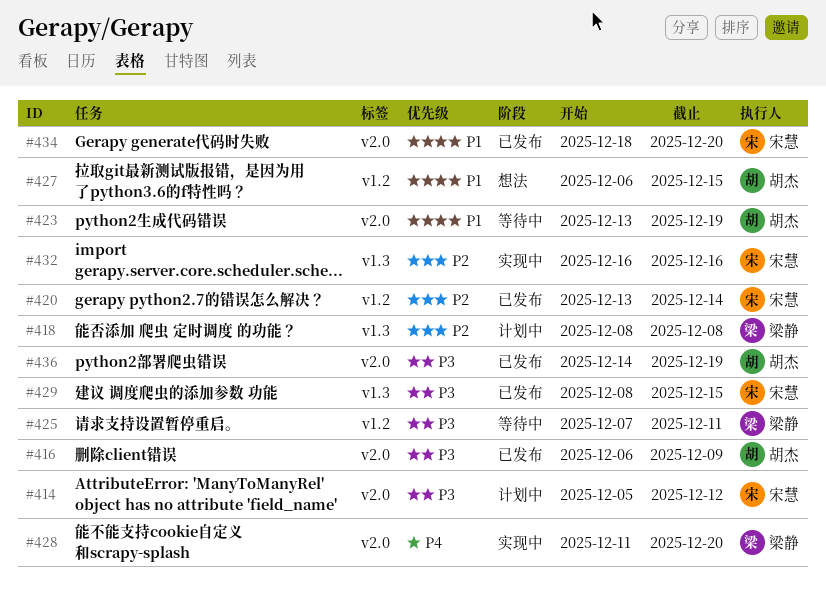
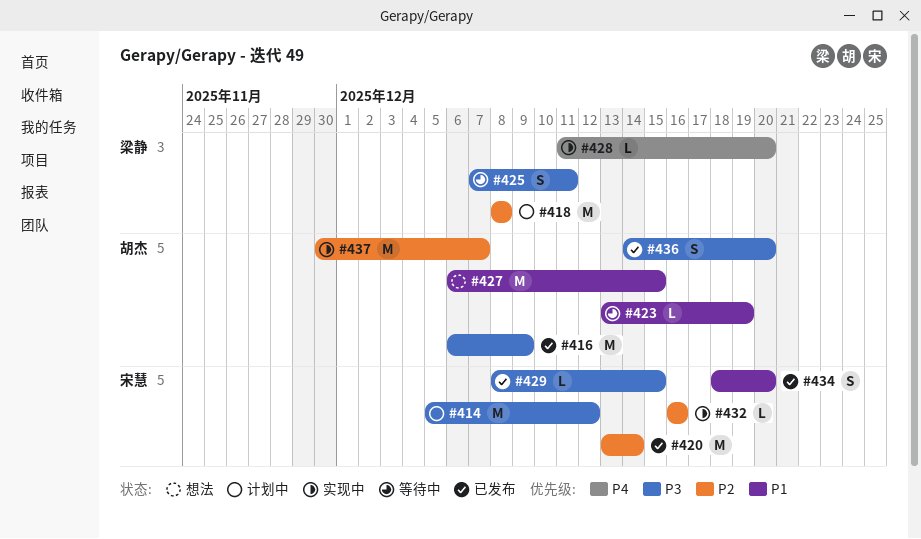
#436, due: Dec 19 -> Dec 20
#437: none -> present

